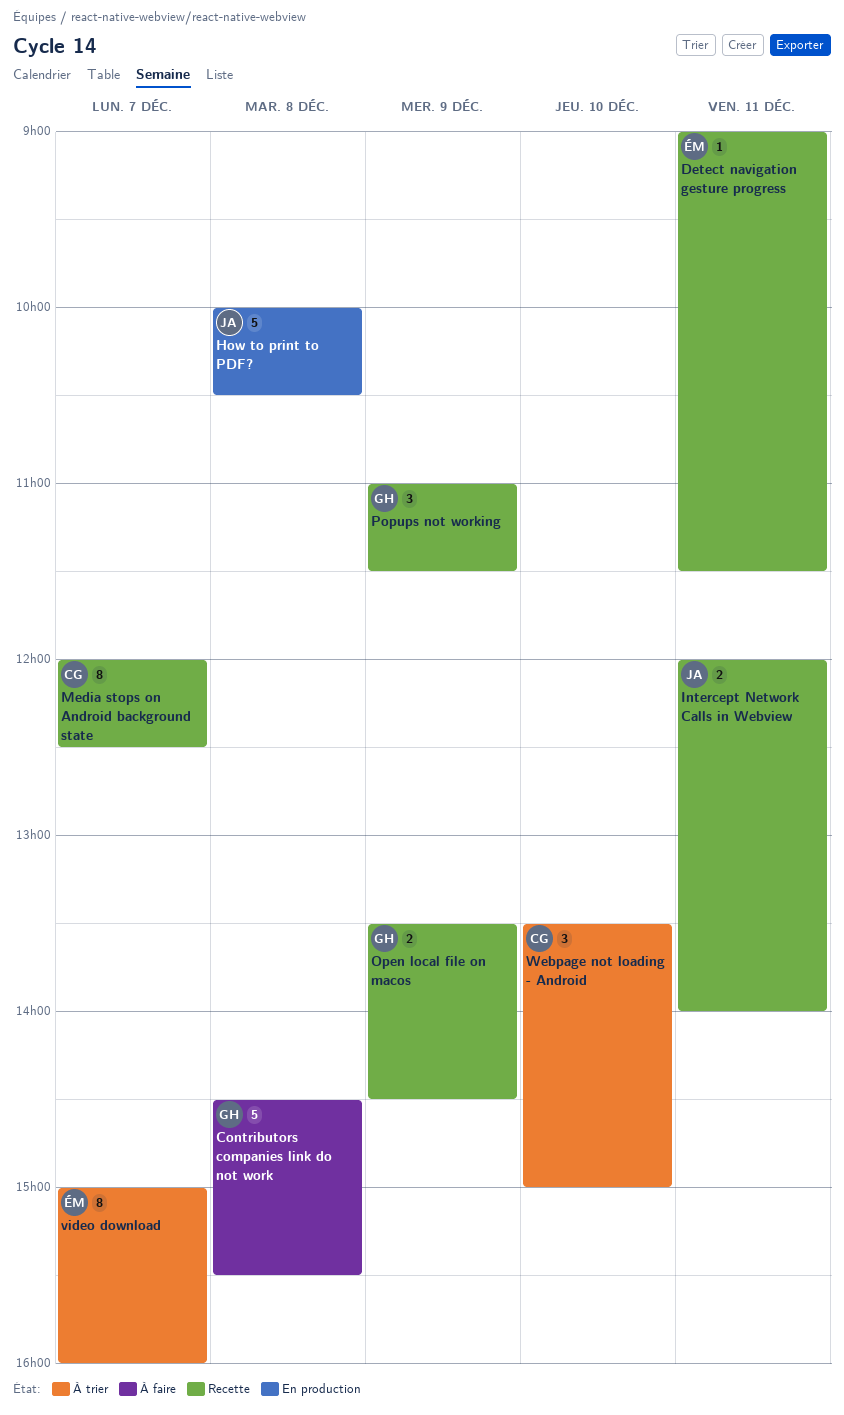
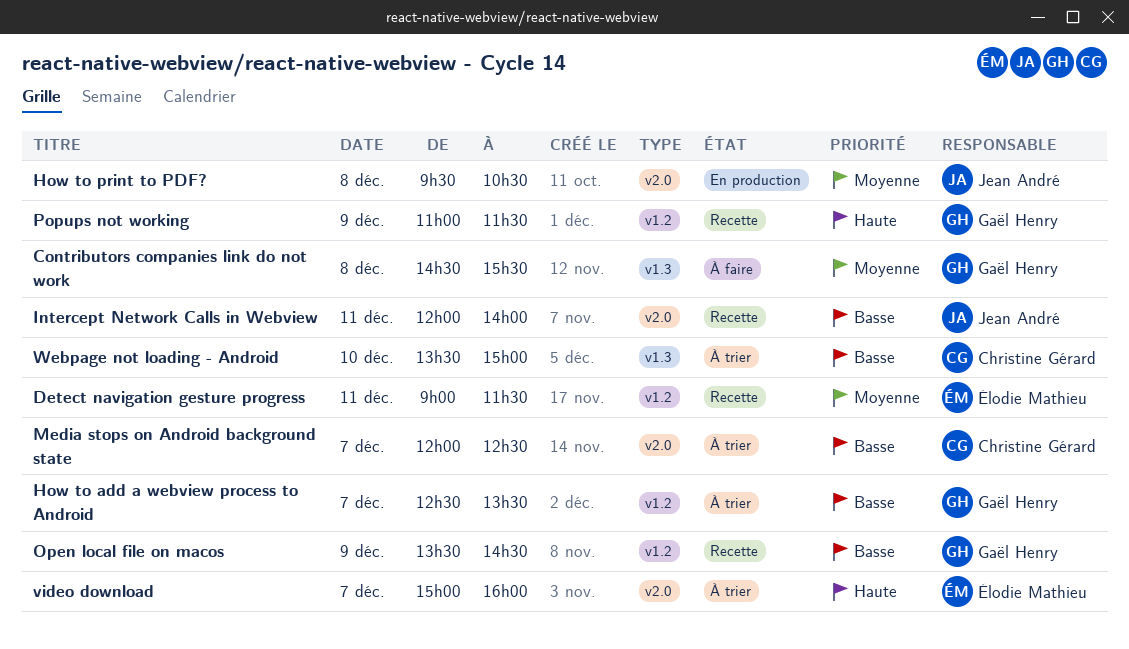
How to add a webview process to Android: none -> present
How to print to PDF?, begins: 10:00 -> 09:30
Media stops on Android background state, status: Recette -> À trier

